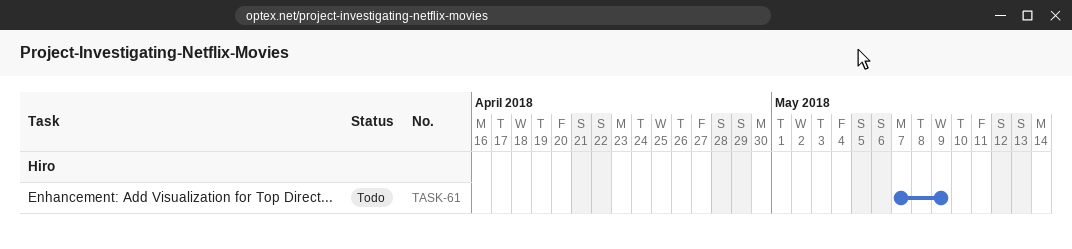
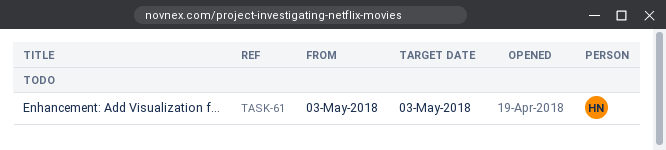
TASK-61, start: May 7 -> May 3
TASK-61, due: May 9 -> May 3

